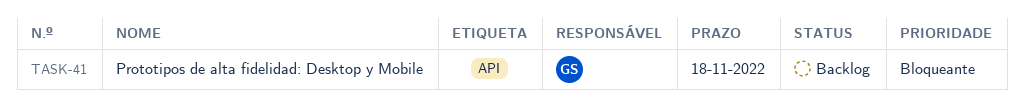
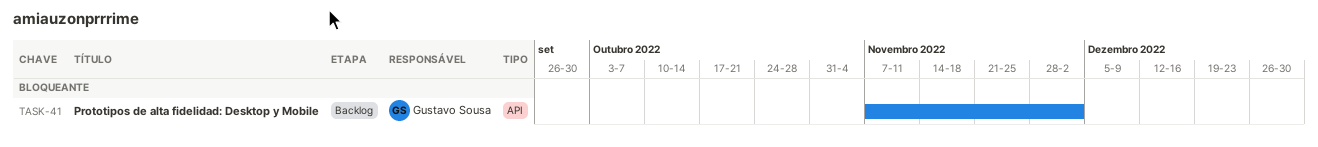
TASK-41, due: Nov 18 -> Dec 2

